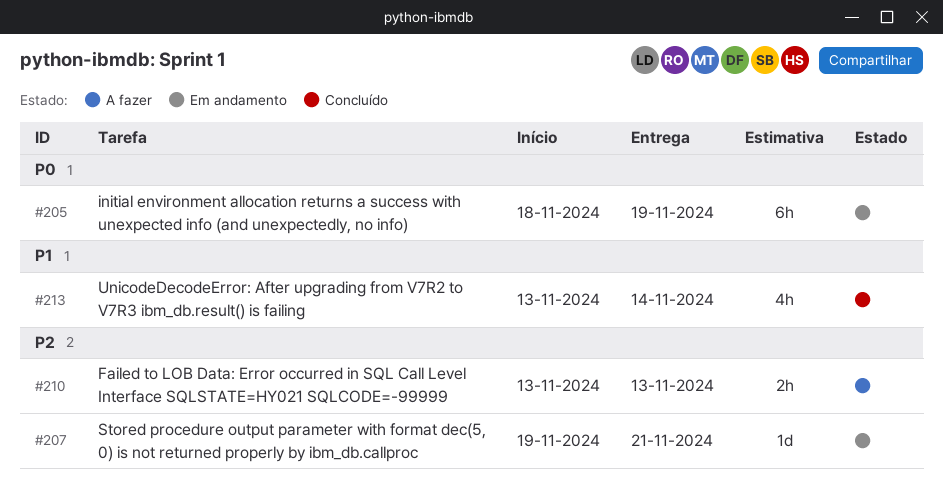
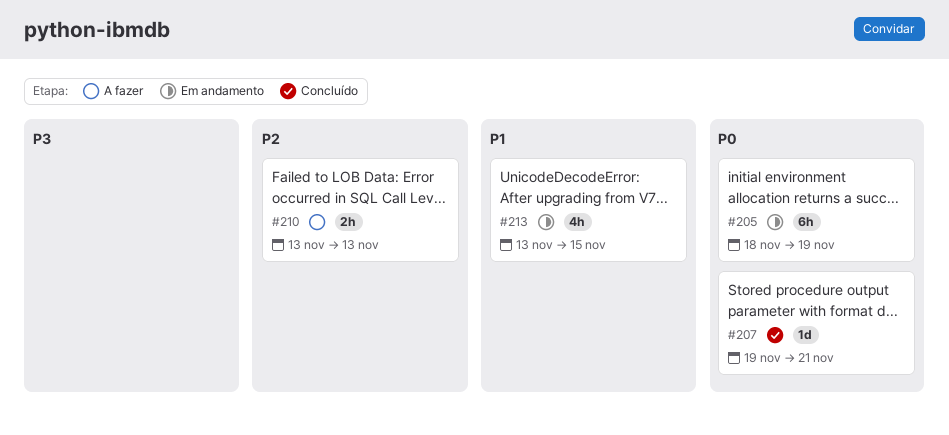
#207, status: Em andamento -> Concluído
#207, priority: P2 -> P0
#213, status: Concluído -> Em andamento
#213, due: Nov 14 -> Nov 15

